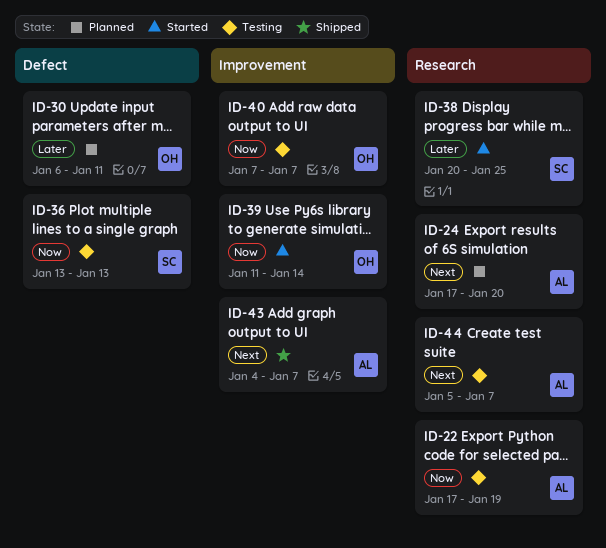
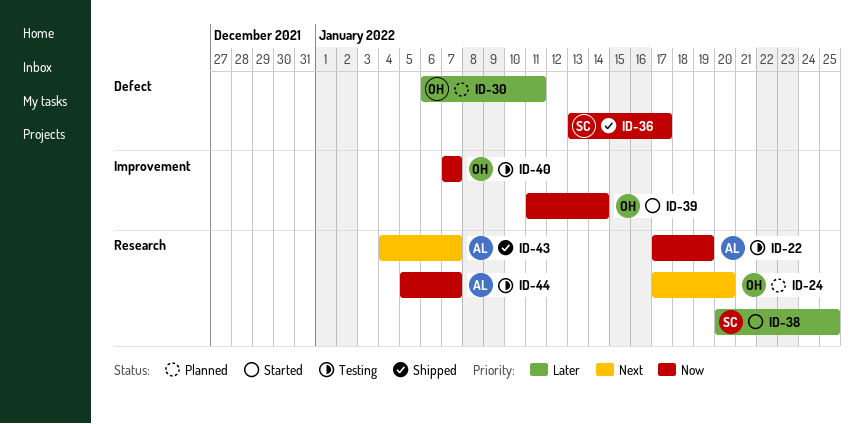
ID-24, owner: AL -> OH
ID-36, status: Testing -> Shipped
ID-36, due: Jan 13 -> Jan 17
ID-43, label: Improvement -> Research
ID-44, priority: Next -> Now

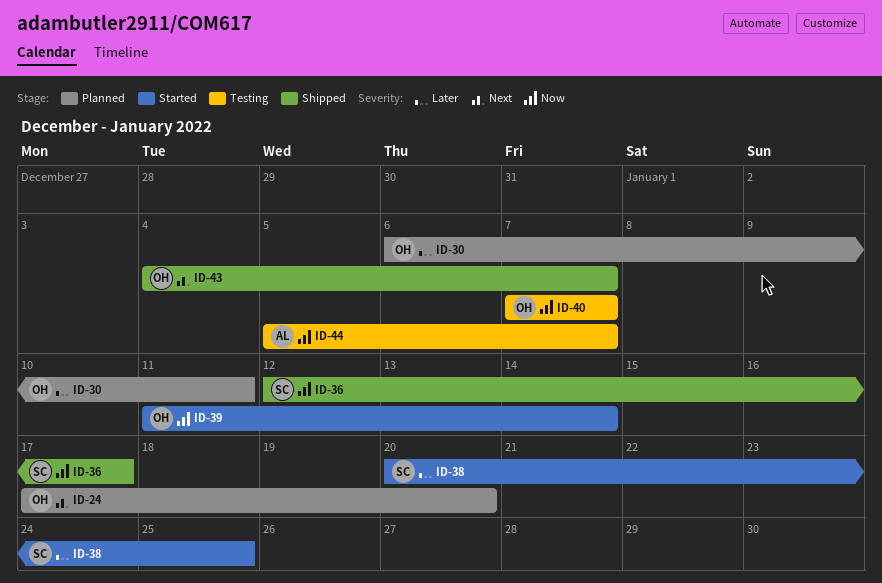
ID-22: present -> none
ID-36, start: Jan 13 -> Jan 12
ID-43, owner: AL -> OH

